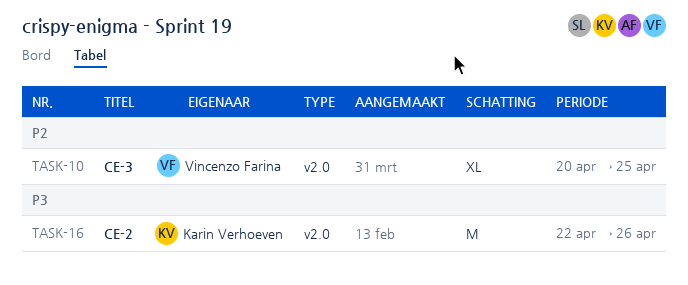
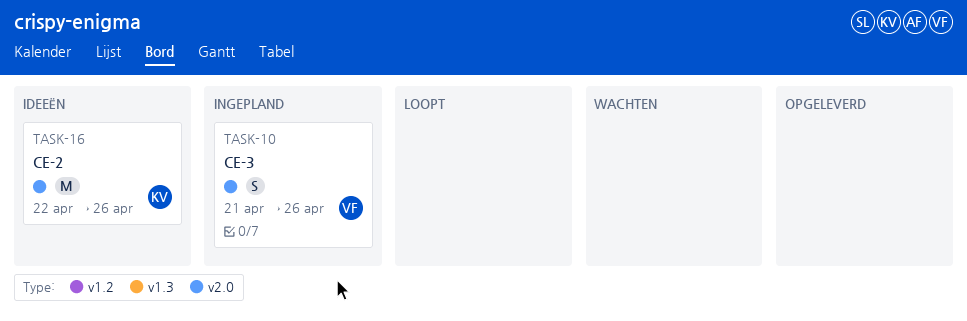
TASK-10, estimate: XL -> S
TASK-10, start: Apr 20 -> Apr 21
TASK-10, due: Apr 25 -> Apr 26

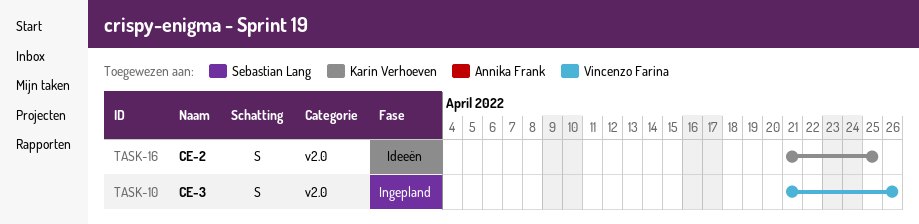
TASK-16, estimate: M -> S
TASK-16, start: Apr 22 -> Apr 21
TASK-16, due: Apr 26 -> Apr 25

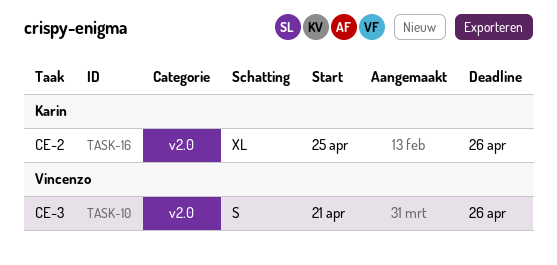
TASK-16, estimate: S -> XL
TASK-16, start: Apr 21 -> Apr 25
TASK-16, due: Apr 25 -> Apr 26

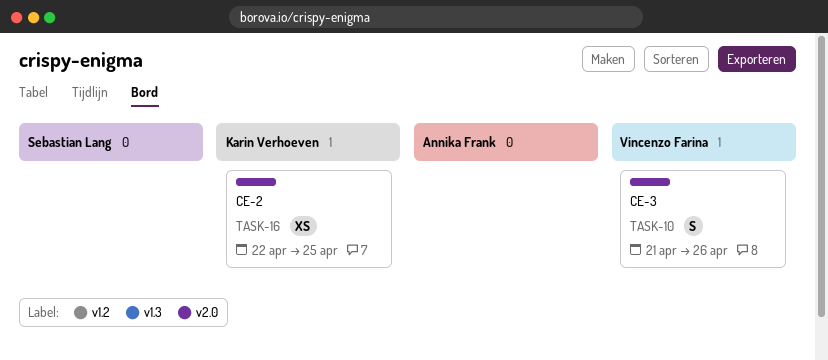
TASK-16, estimate: XL -> XS
TASK-16, start: Apr 25 -> Apr 22
TASK-16, due: Apr 26 -> Apr 25

